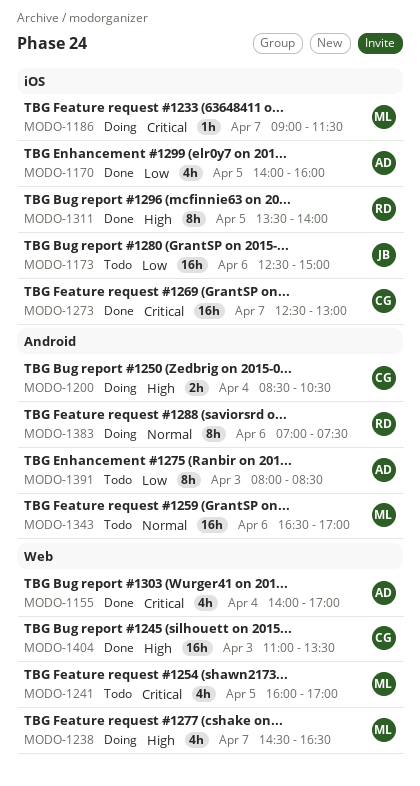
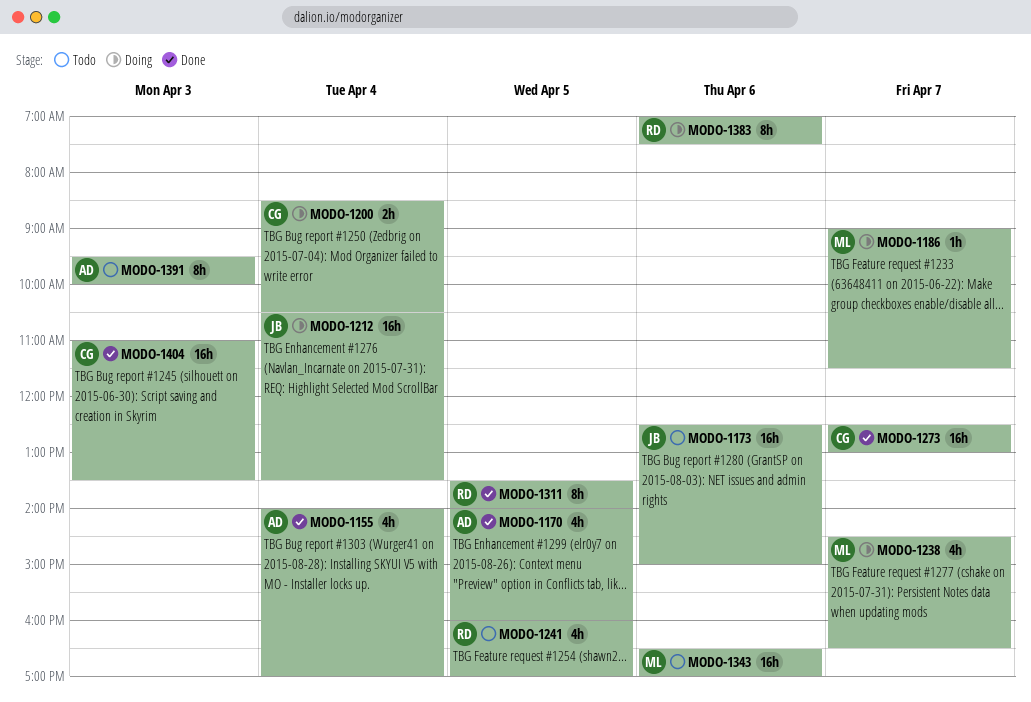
MODO-1212: none -> present
MODO-1241, owner: ML -> RD
MODO-1391, begins: 08:00 -> 09:30
MODO-1391, ends: 08:30 -> 10:00

